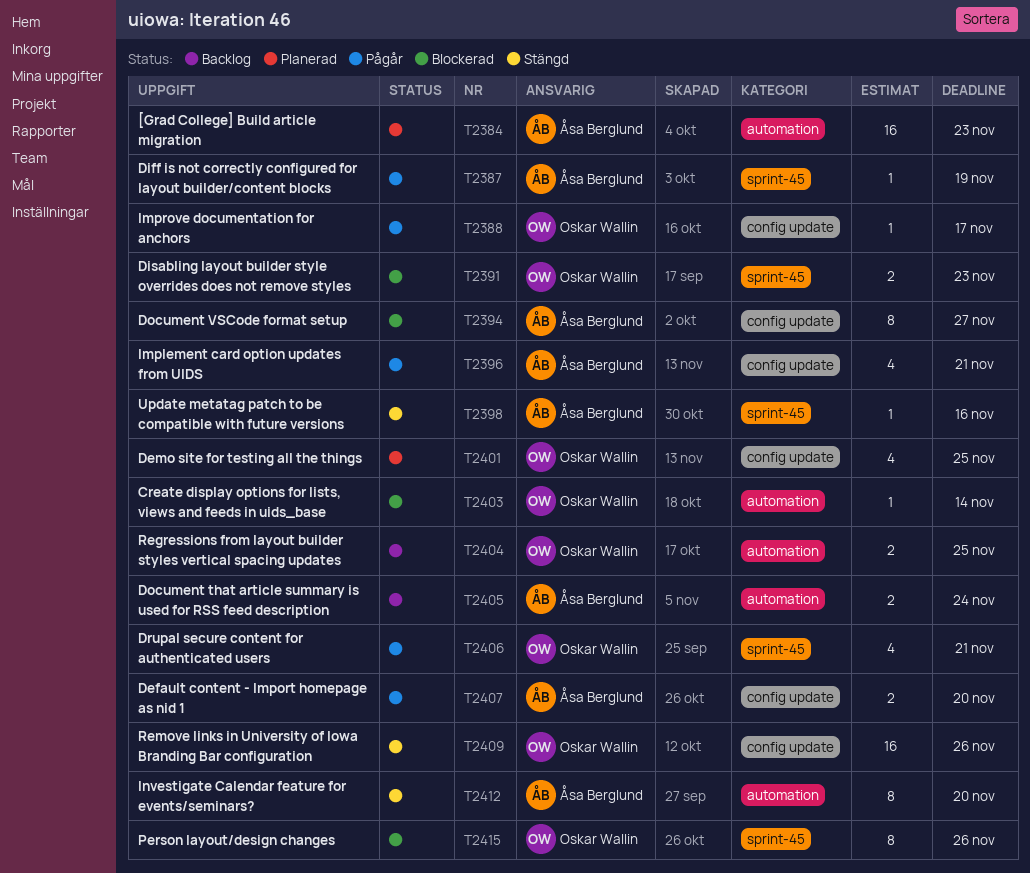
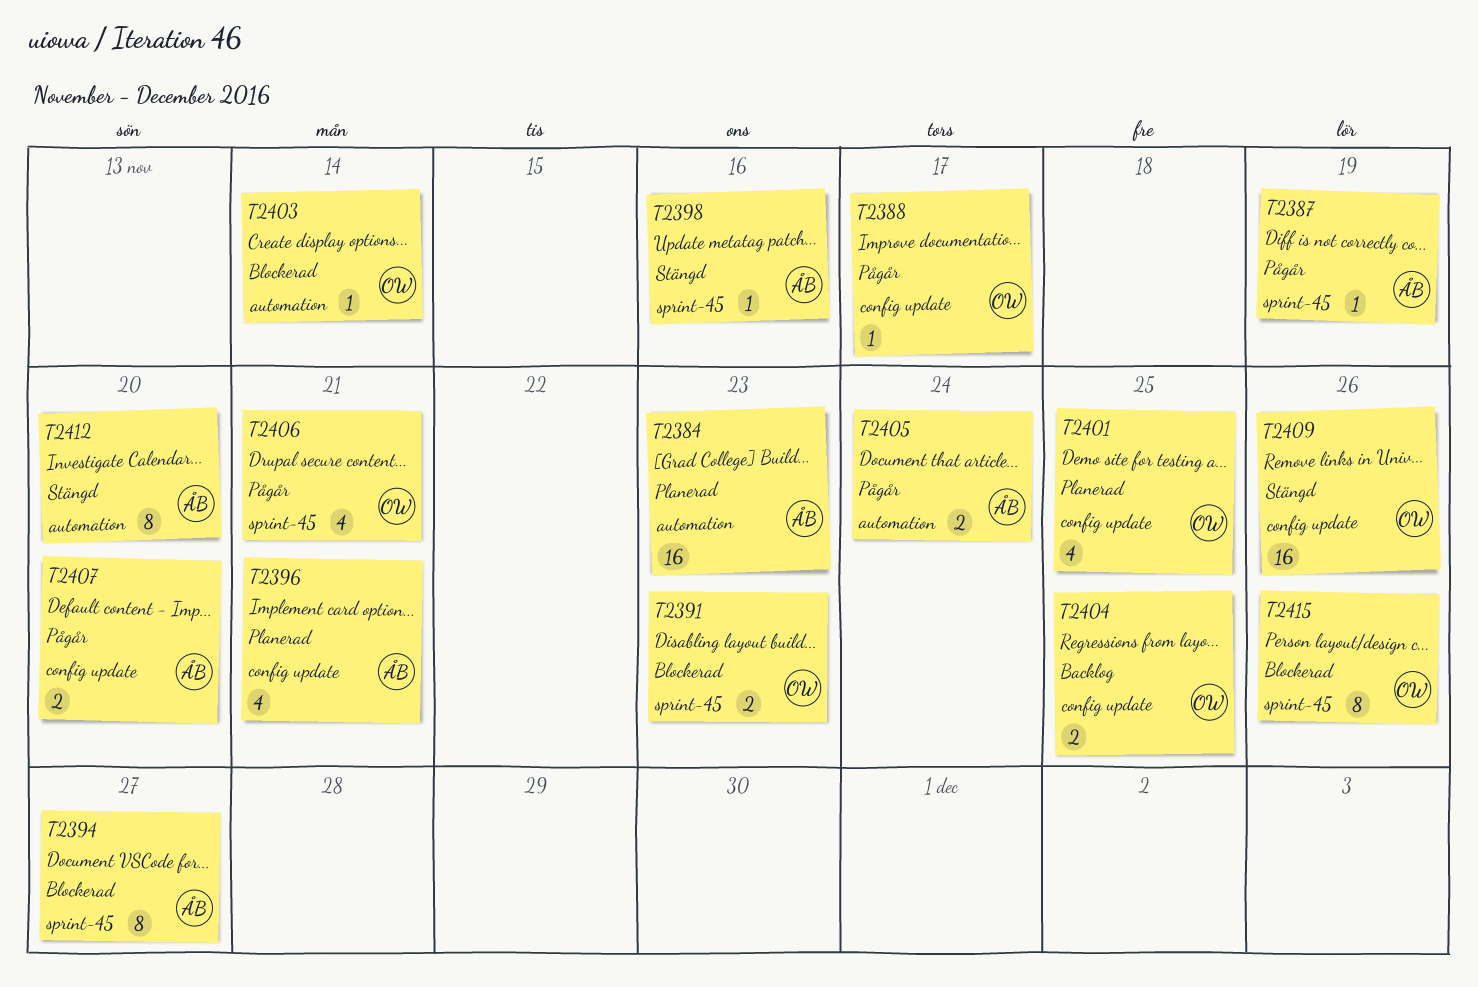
T2394, label: config update -> sprint-45
T2396, status: Pågår -> Planerad
T2404, label: automation -> config update
T2405, status: Backlog -> Pågår

